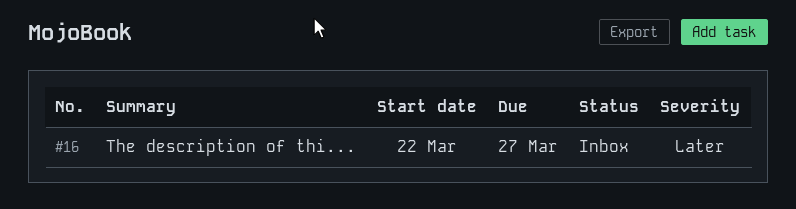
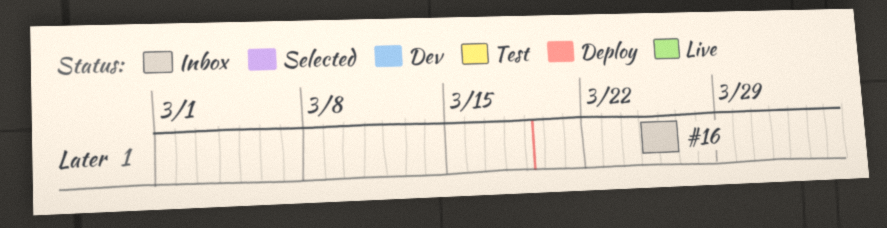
#16, start: Mar 22 -> Mar 25
#16, due: Mar 27 -> Mar 26

